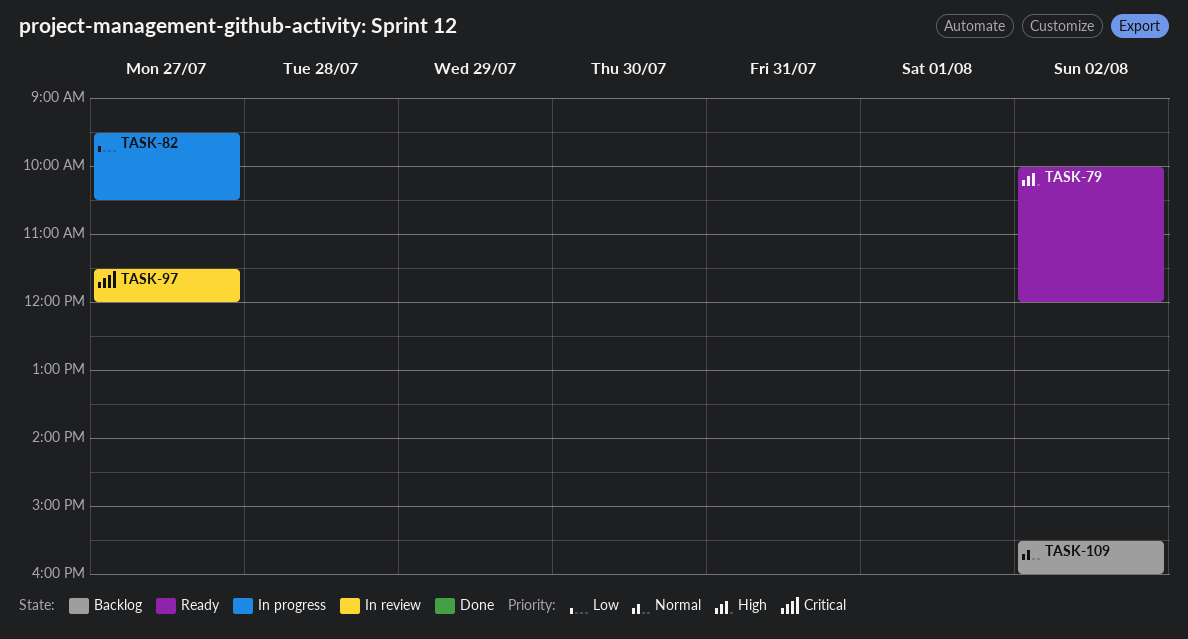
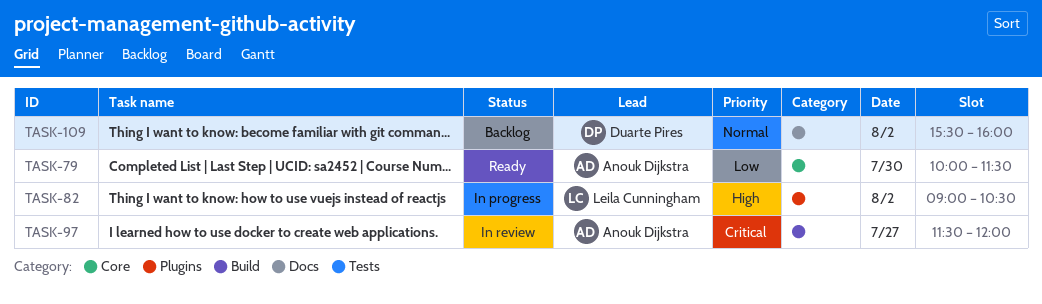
TASK-79, priority: High -> Low
TASK-79, day: Aug 2 -> Jul 30
TASK-79, ends: 12:00 -> 11:30
TASK-82, priority: Low -> High
TASK-82, day: Jul 27 -> Aug 2
TASK-82, begins: 09:30 -> 09:00

